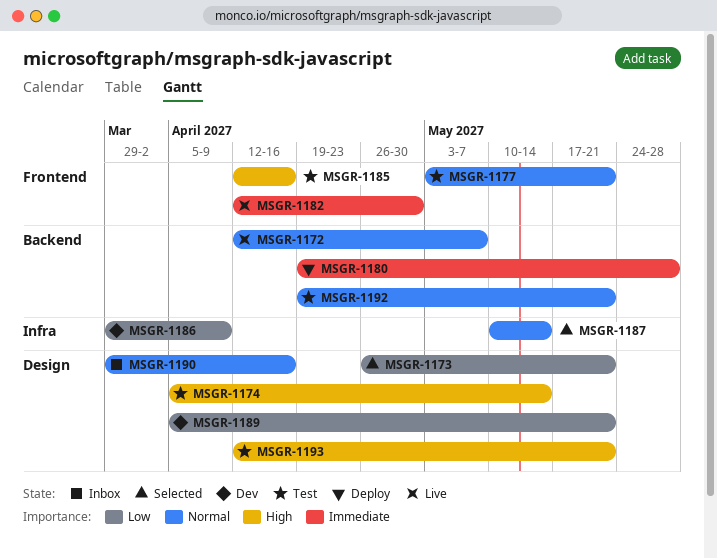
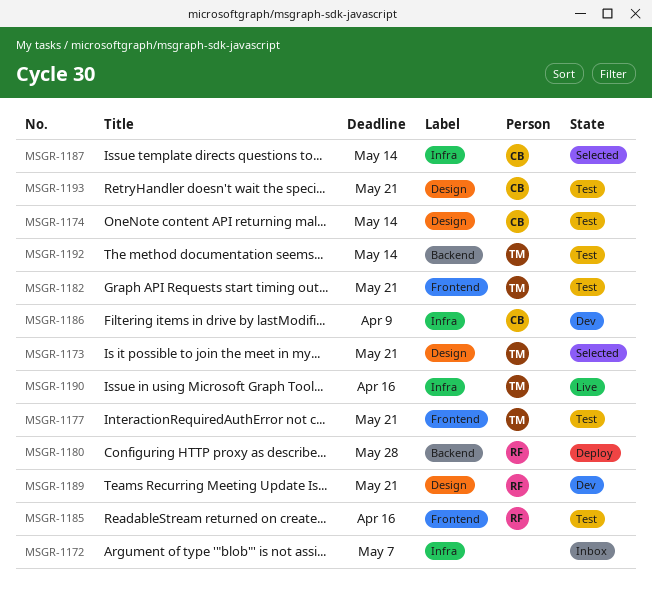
MSGR-1172, status: Live -> Inbox
MSGR-1172, label: Backend -> Infra
MSGR-1182, status: Live -> Test
MSGR-1182, due: Apr 30 -> May 21
MSGR-1190, status: Inbox -> Live
MSGR-1190, label: Design -> Infra
MSGR-1192, due: May 21 -> May 14

